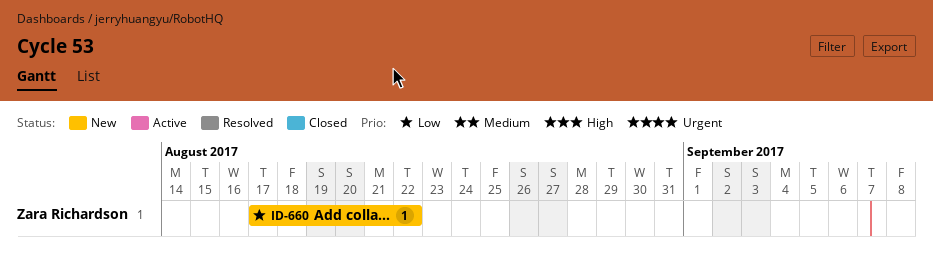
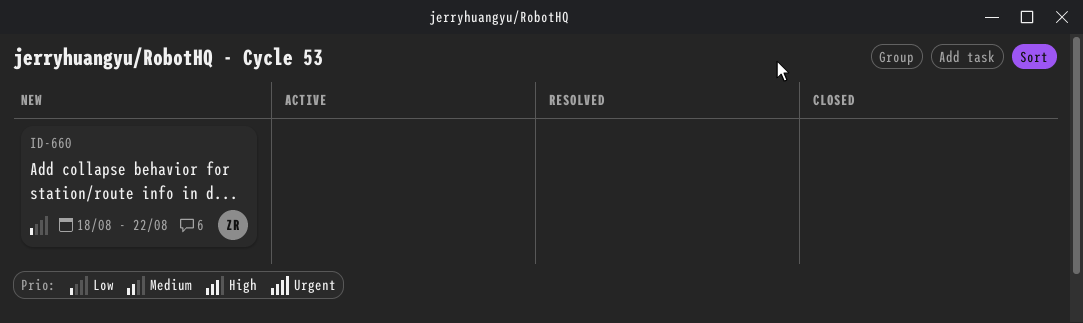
ID-660, start: Aug 17 -> Aug 18

